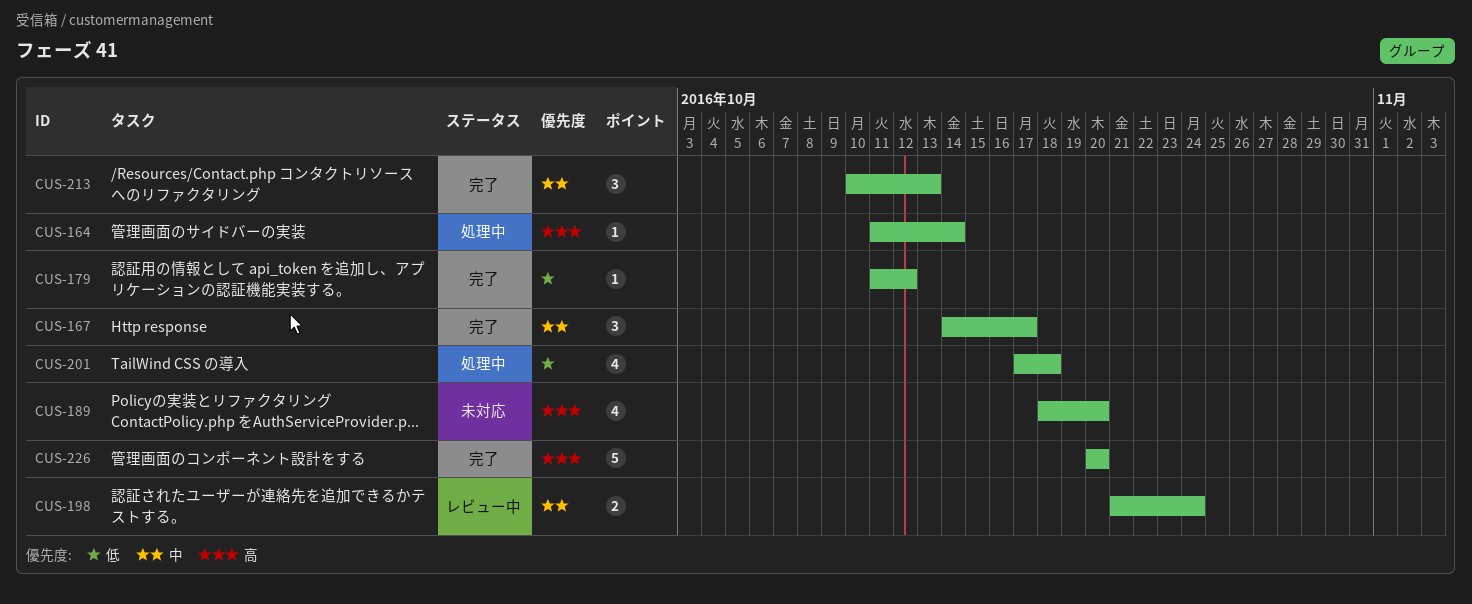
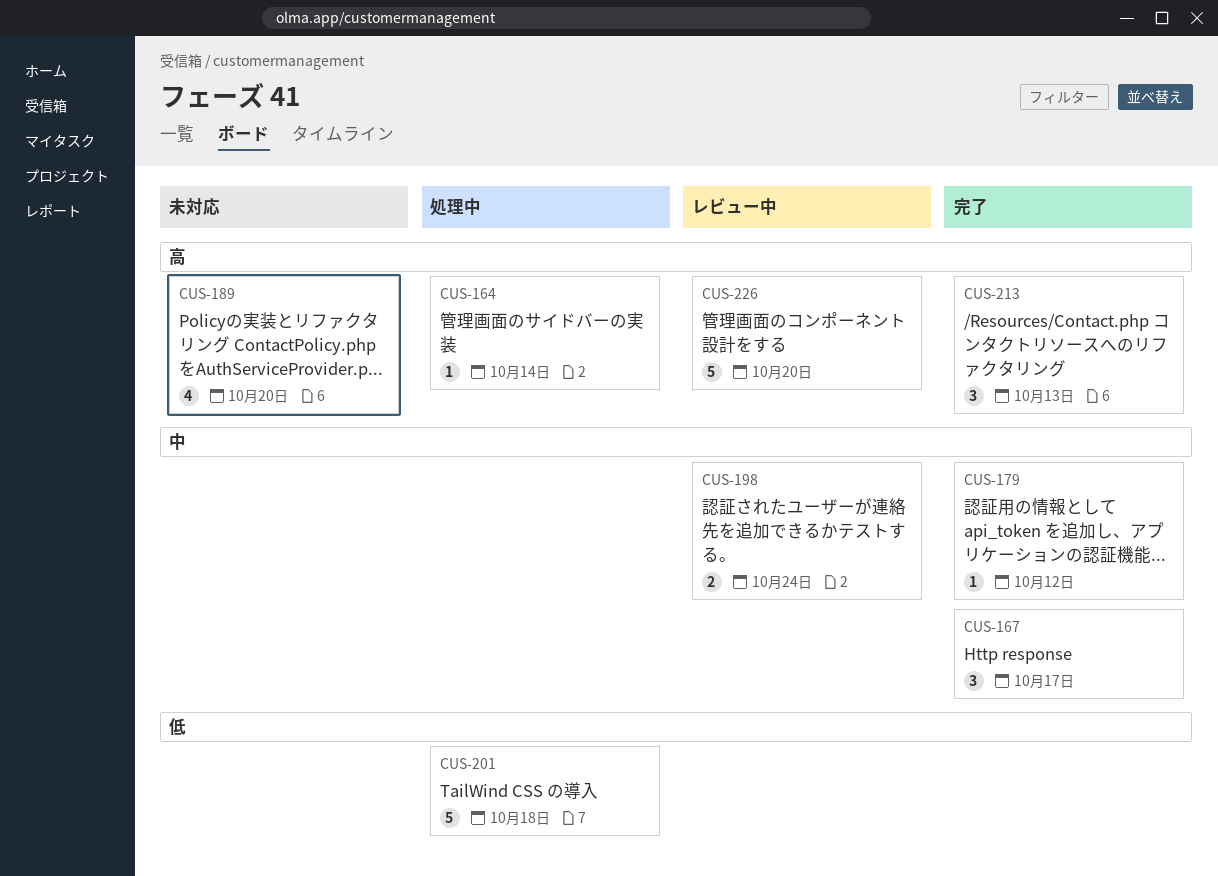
CUS-179, priority: 低 -> 中
CUS-201, estimate: 4 -> 5
CUS-213, priority: 中 -> 高
CUS-226, status: 完了 -> レビュー中

